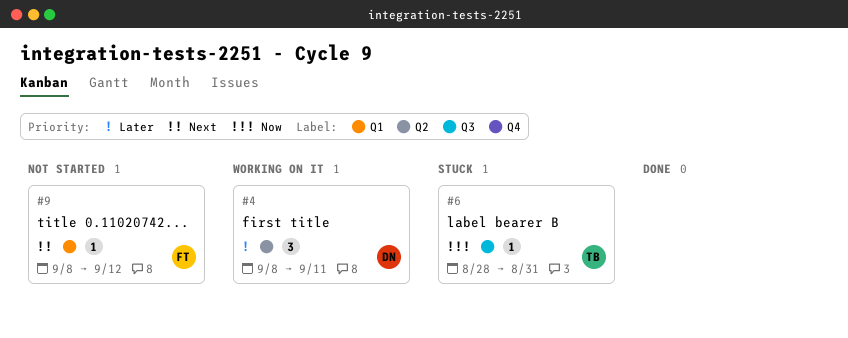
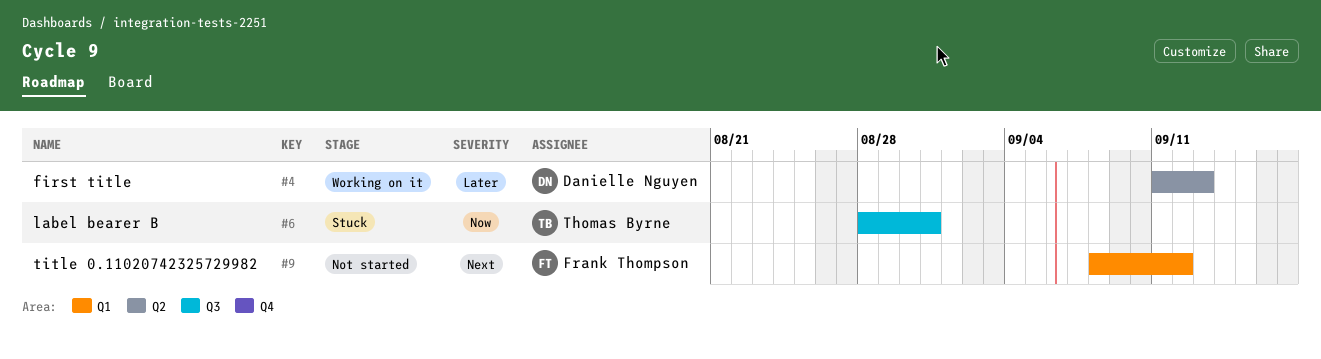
#4, start: Sep 8 -> Sep 11
#4, due: Sep 11 -> Sep 13

